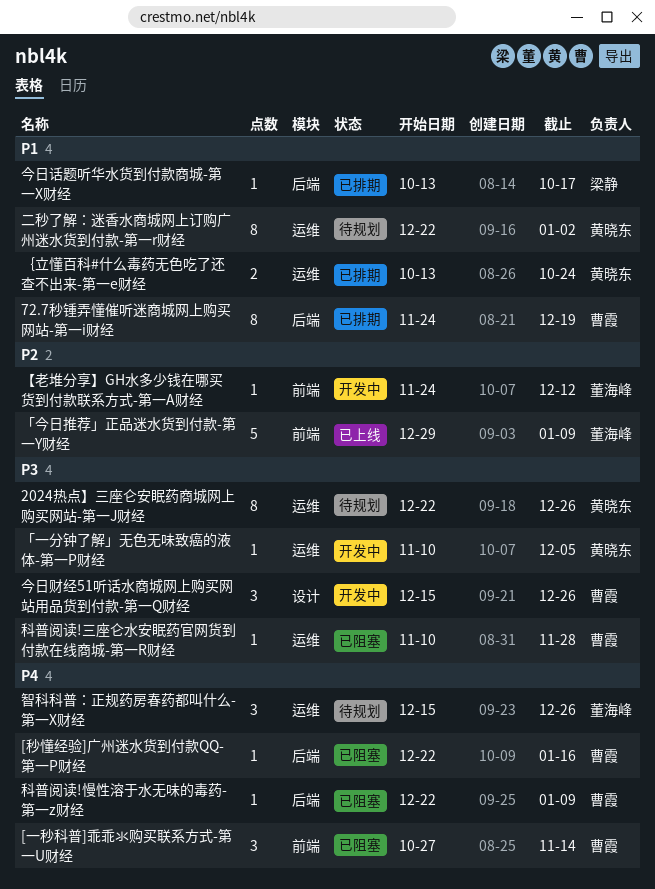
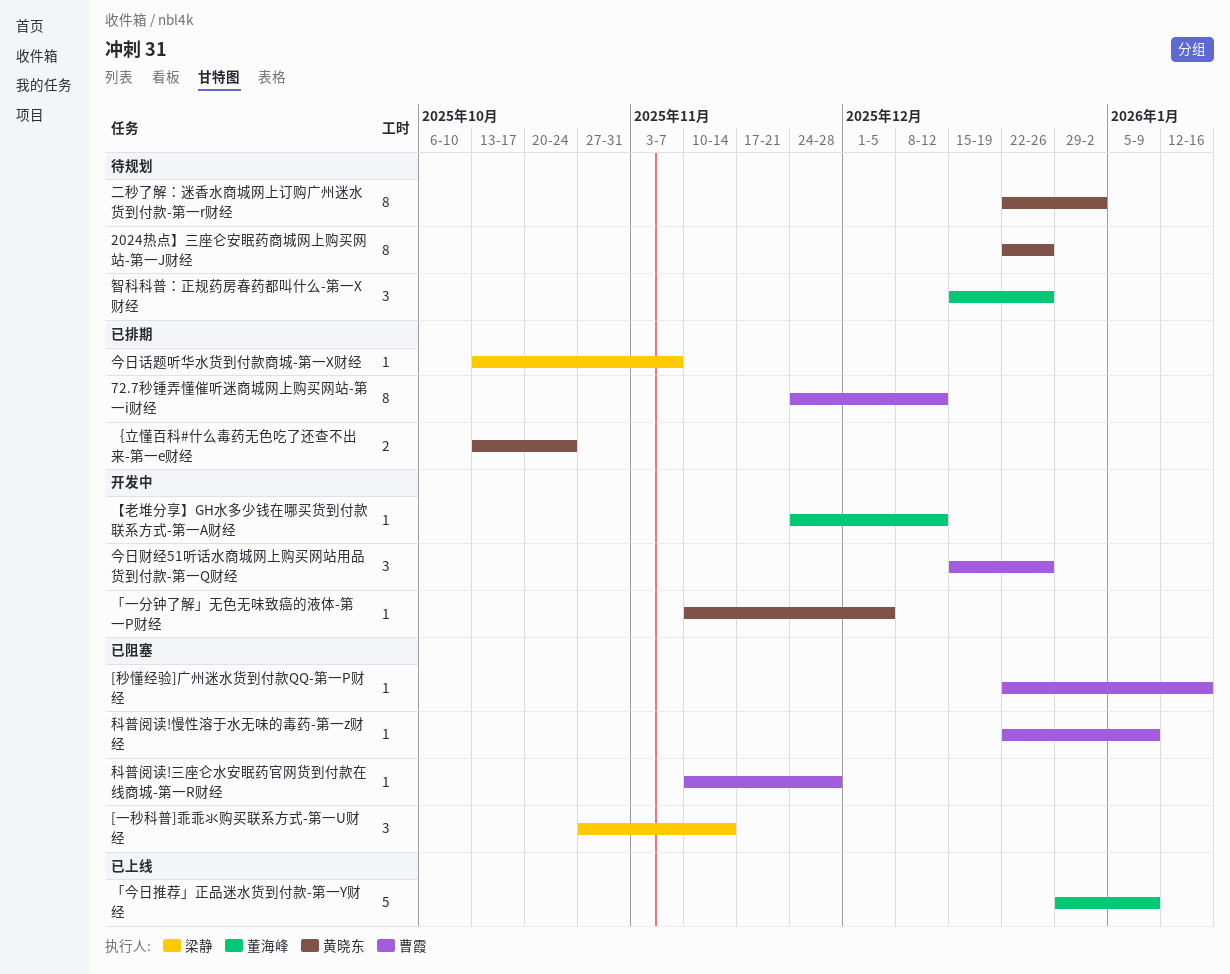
72.7秒锺弄懂催听迷商城网上购买网站-第一i财经, due: Dec 19 -> Dec 12
[一秒科普]乖乖氺购买联系方式-第一U财经, owner: 曹霞 -> 梁静
今日话题听华水货到付款商城-第一X财经, due: Oct 17 -> Nov 7

